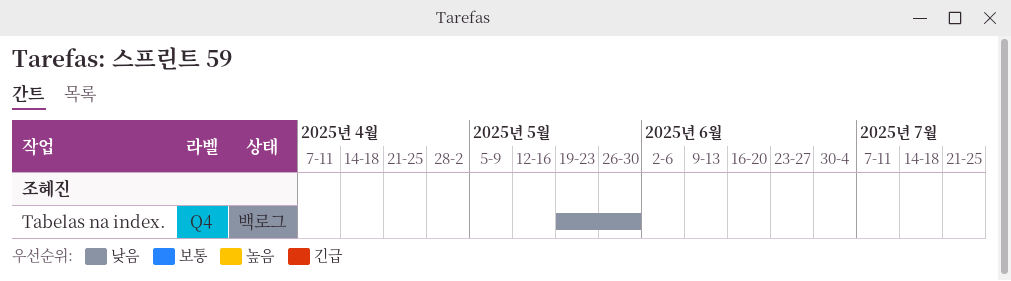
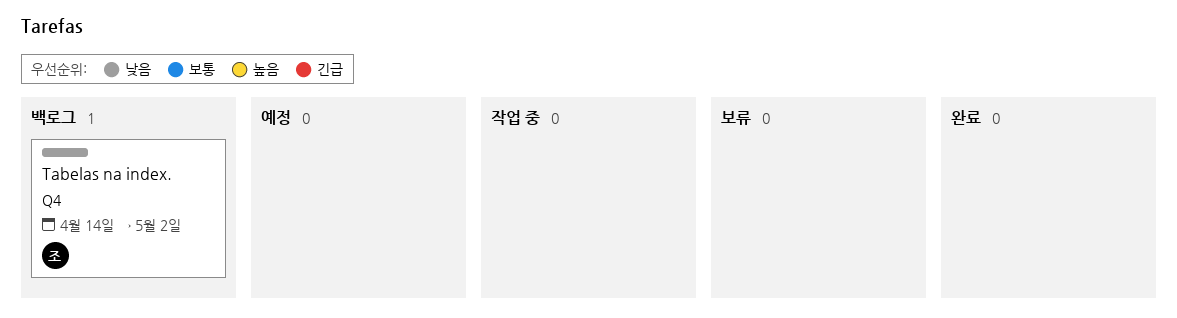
Tabelas na index., start: May 19 -> Apr 14
Tabelas na index., due: May 30 -> May 2

